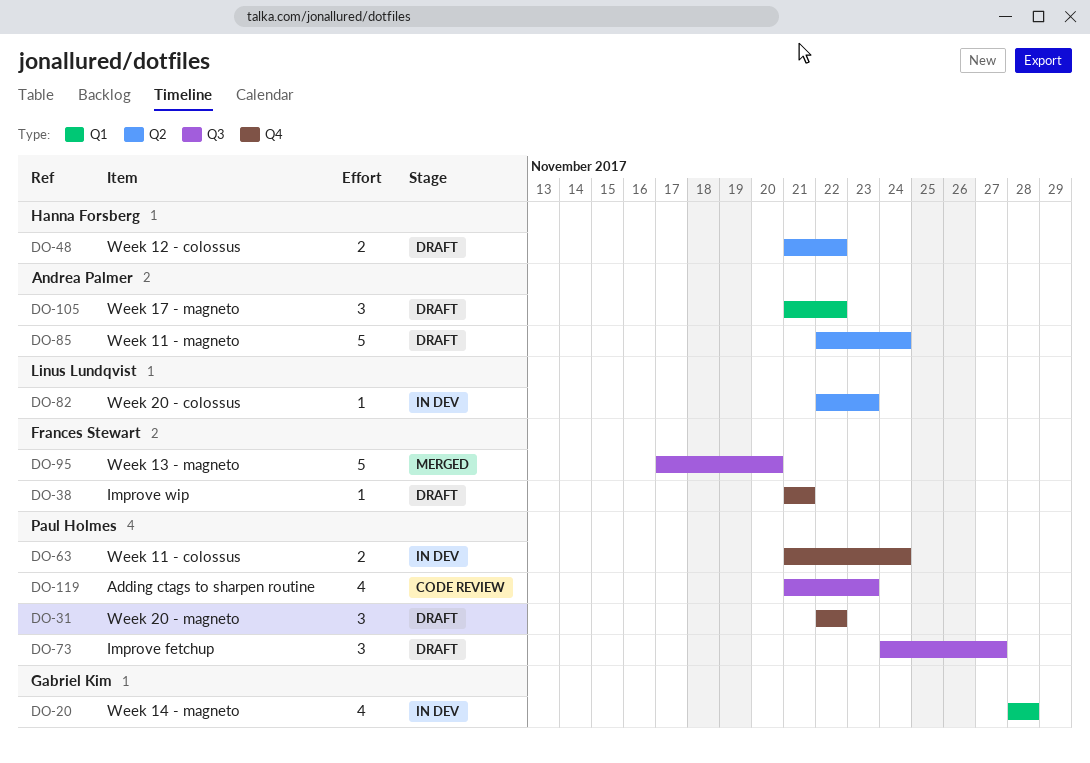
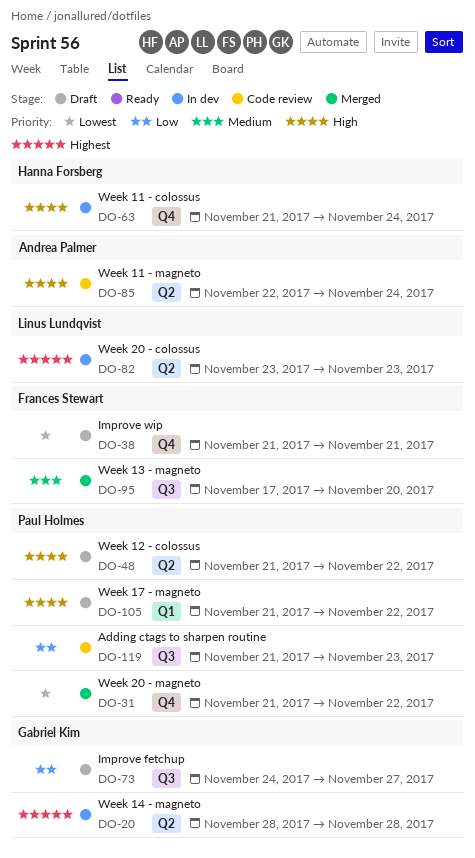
DO-20, label: Q1 -> Q2
DO-31, status: Draft -> Merged
DO-31, start: Nov 22 -> Nov 21
DO-48, owner: Hanna Forsberg -> Paul Holmes
DO-63, owner: Paul Holmes -> Hanna Forsberg
DO-73, owner: Paul Holmes -> Gabriel Kim
DO-82, start: Nov 22 -> Nov 23
DO-85, status: Draft -> Code review
DO-105, owner: Andrea Palmer -> Paul Holmes

